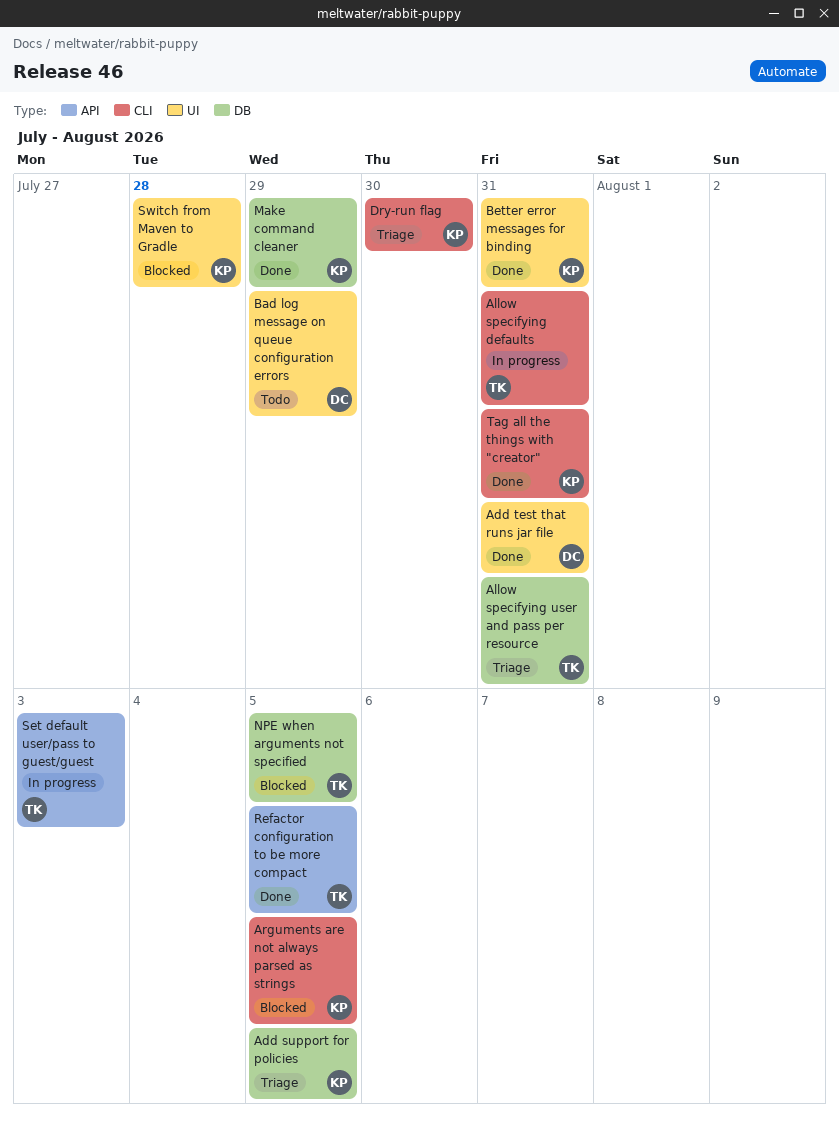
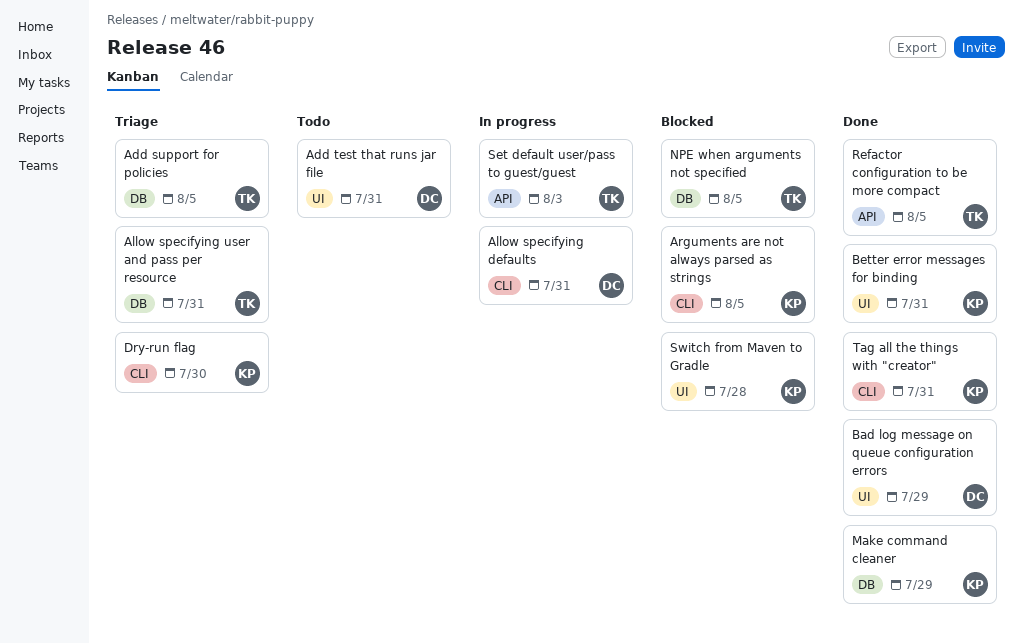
Add support for policies, owner: KP -> TK
Add test that runs jar file, status: Done -> Todo
Allow specifying defaults, owner: TK -> DC
Bad log message on queue configuration errors, status: Todo -> Done

